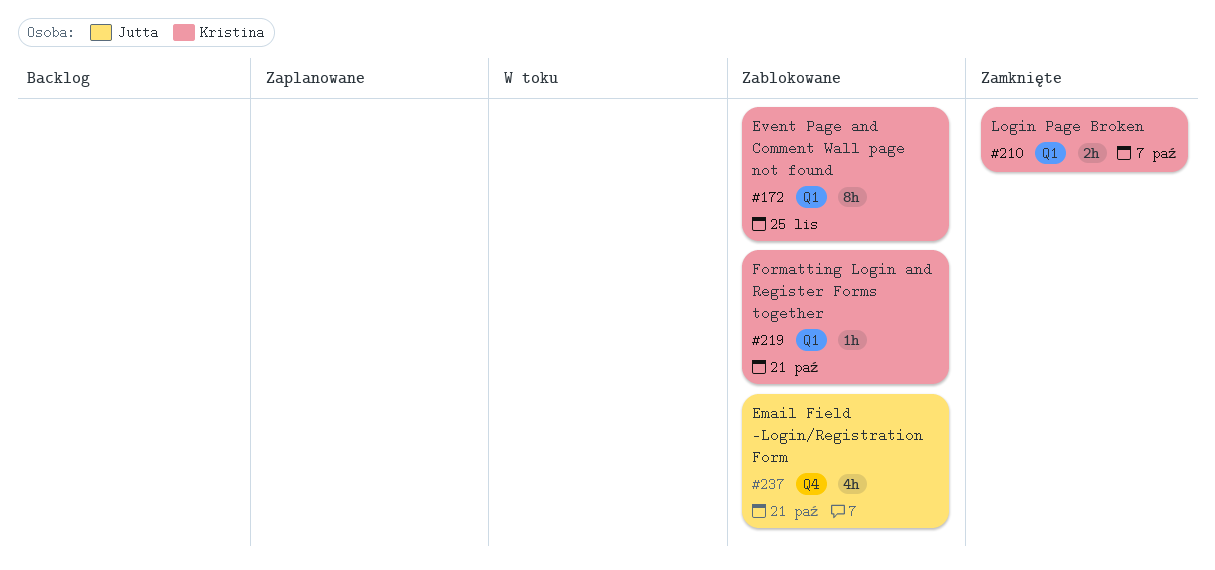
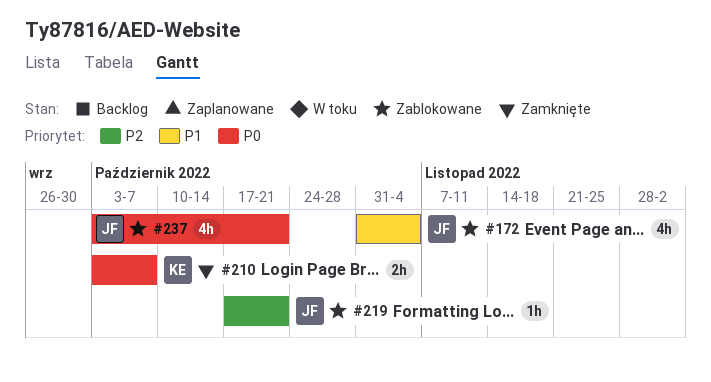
#172, owner: Kristina -> Jutta
#172, estimate: 8h -> 4h
#172, due: Nov 25 -> Nov 4
#219, owner: Kristina -> Jutta

